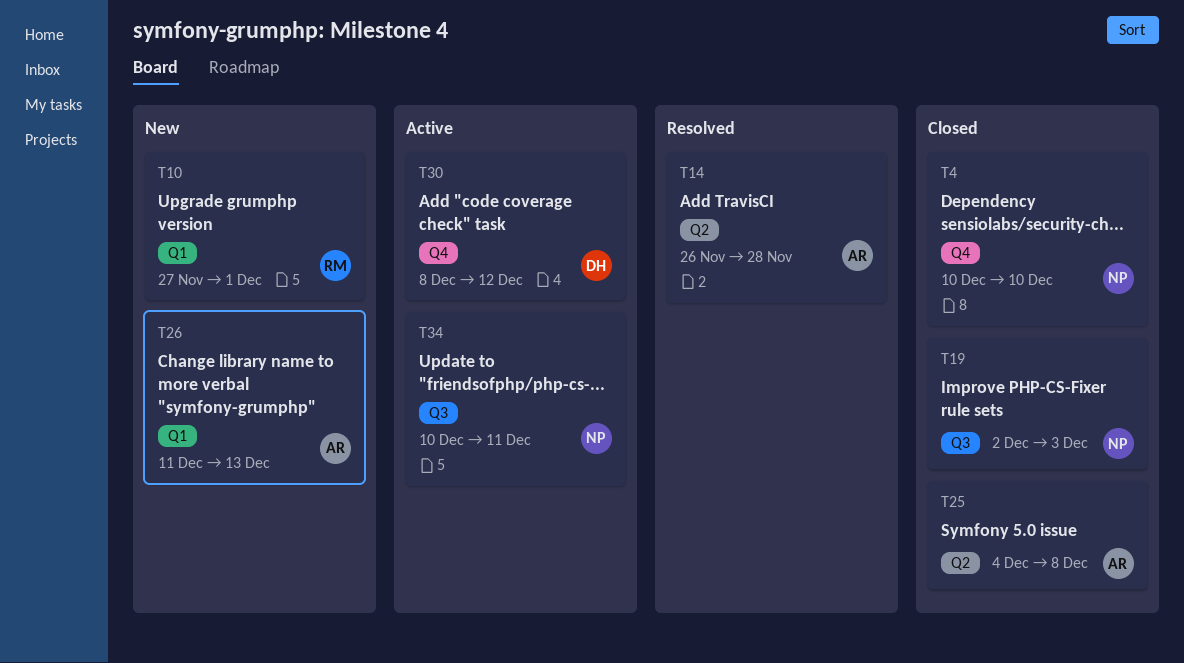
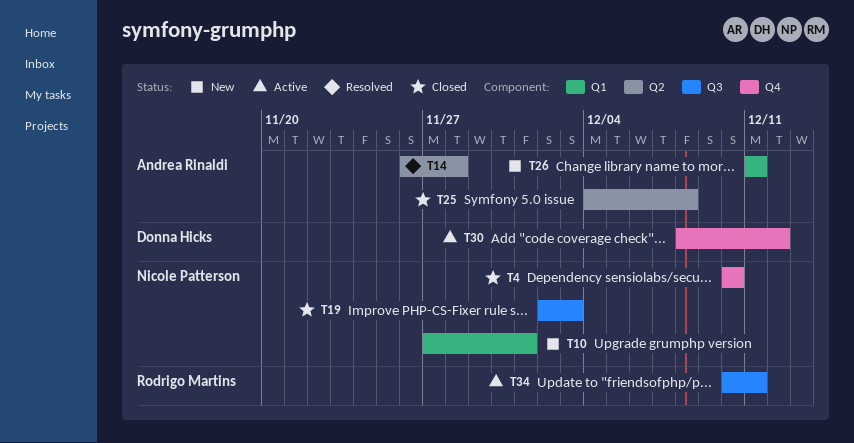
T10, owner: Rodrigo Martins -> Nicole Patterson
T26, due: Dec 13 -> Dec 11
T34, owner: Nicole Patterson -> Rodrigo Martins

